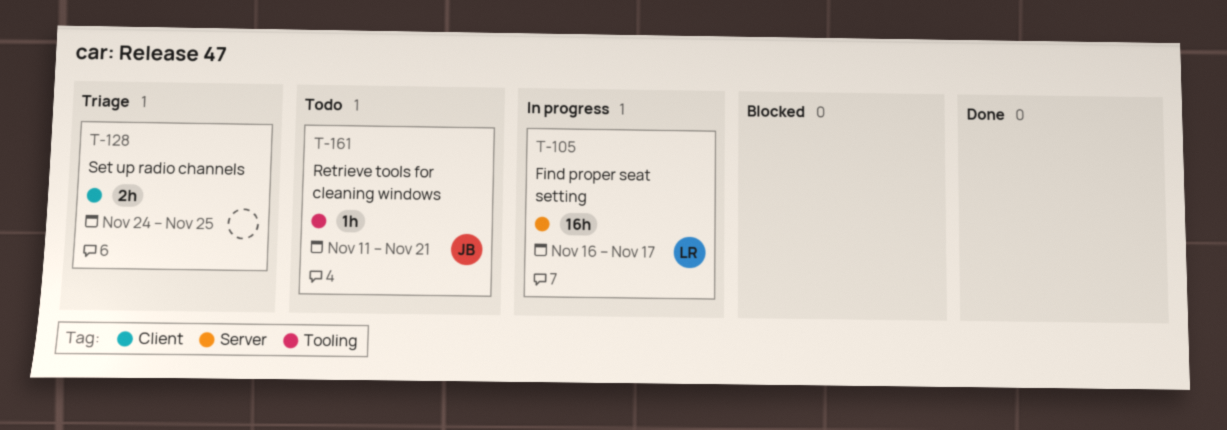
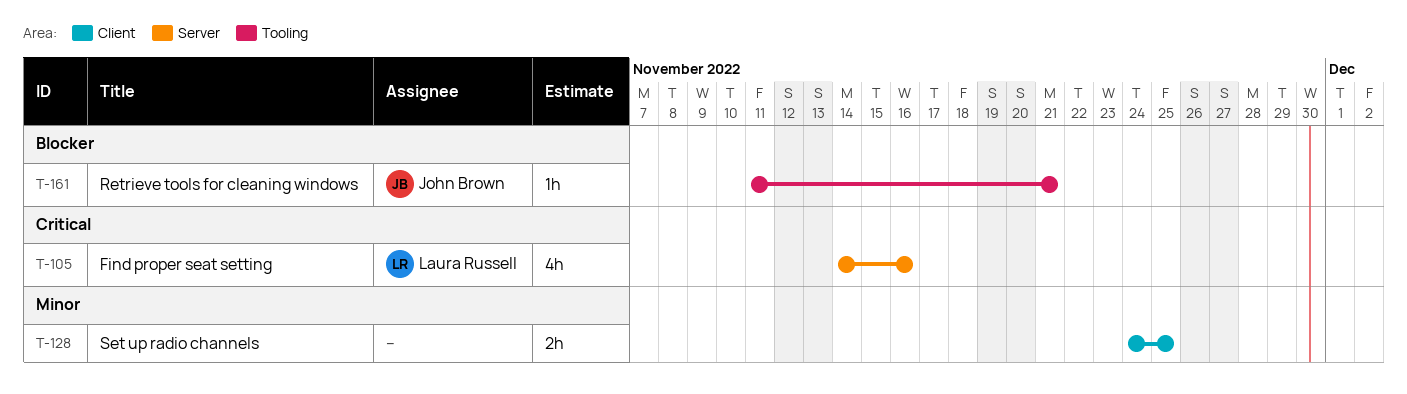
T-105, estimate: 16h -> 4h
T-105, start: Nov 16 -> Nov 14
T-105, due: Nov 17 -> Nov 16

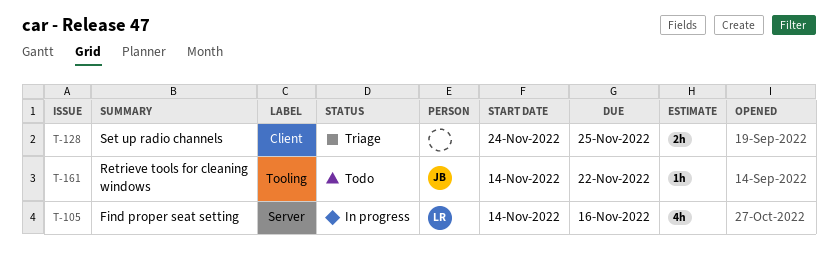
T-161, start: Nov 11 -> Nov 14
T-161, due: Nov 21 -> Nov 22

